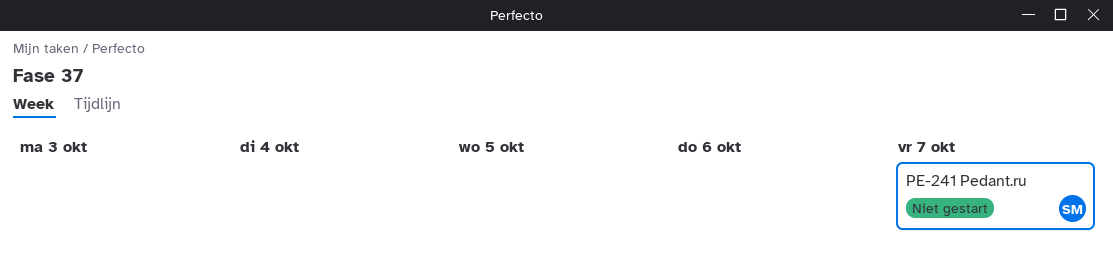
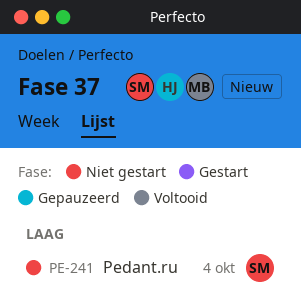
PE-241, due: Oct 7 -> Oct 4

